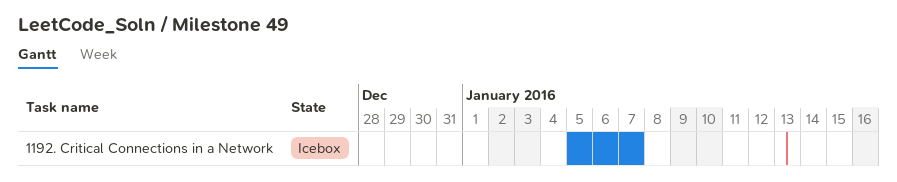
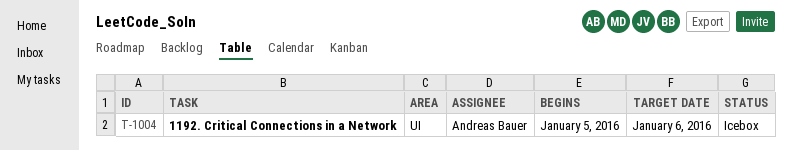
1192. Critical Connections in a Network, due: Jan 7 -> Jan 6

